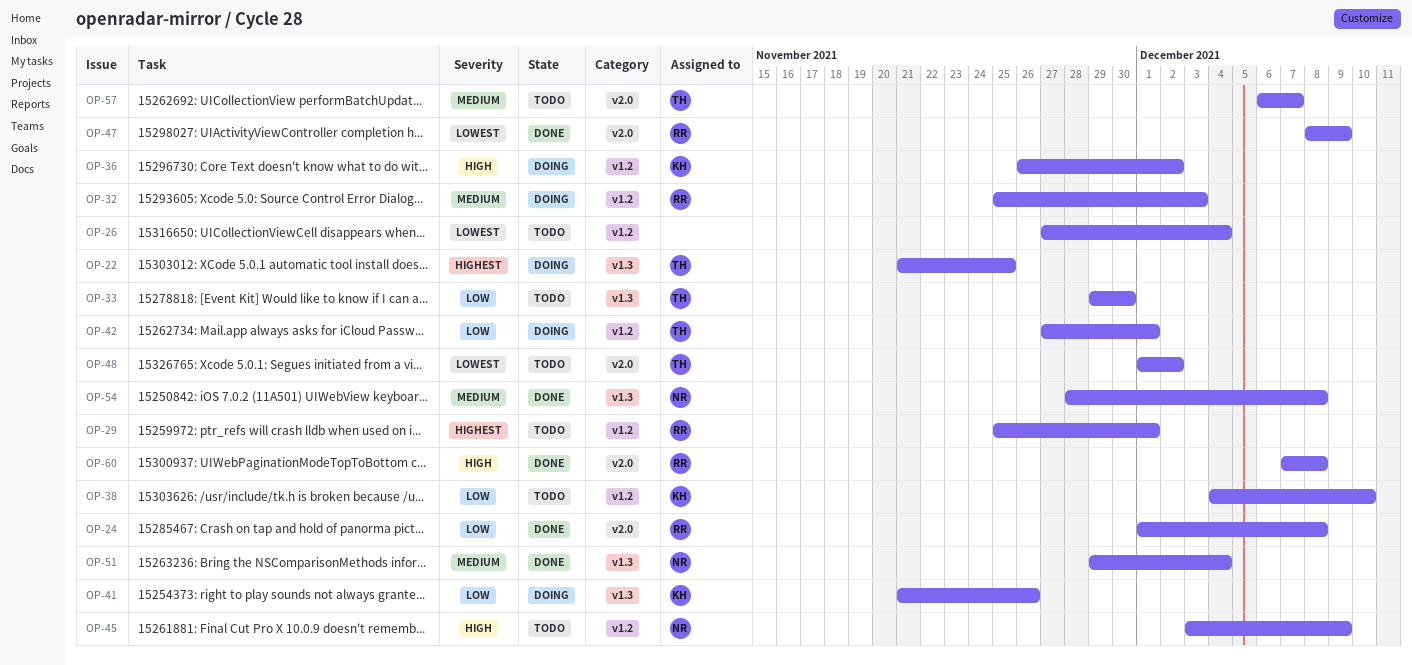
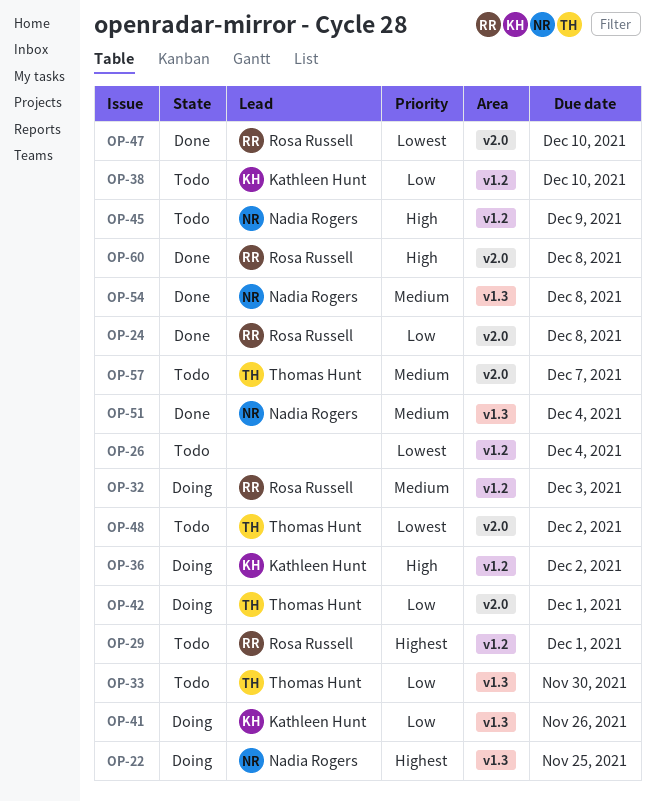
OP-22, owner: Thomas Hunt -> Nadia Rogers
OP-42, label: v1.2 -> v2.0
OP-47, due: Dec 9 -> Dec 10

